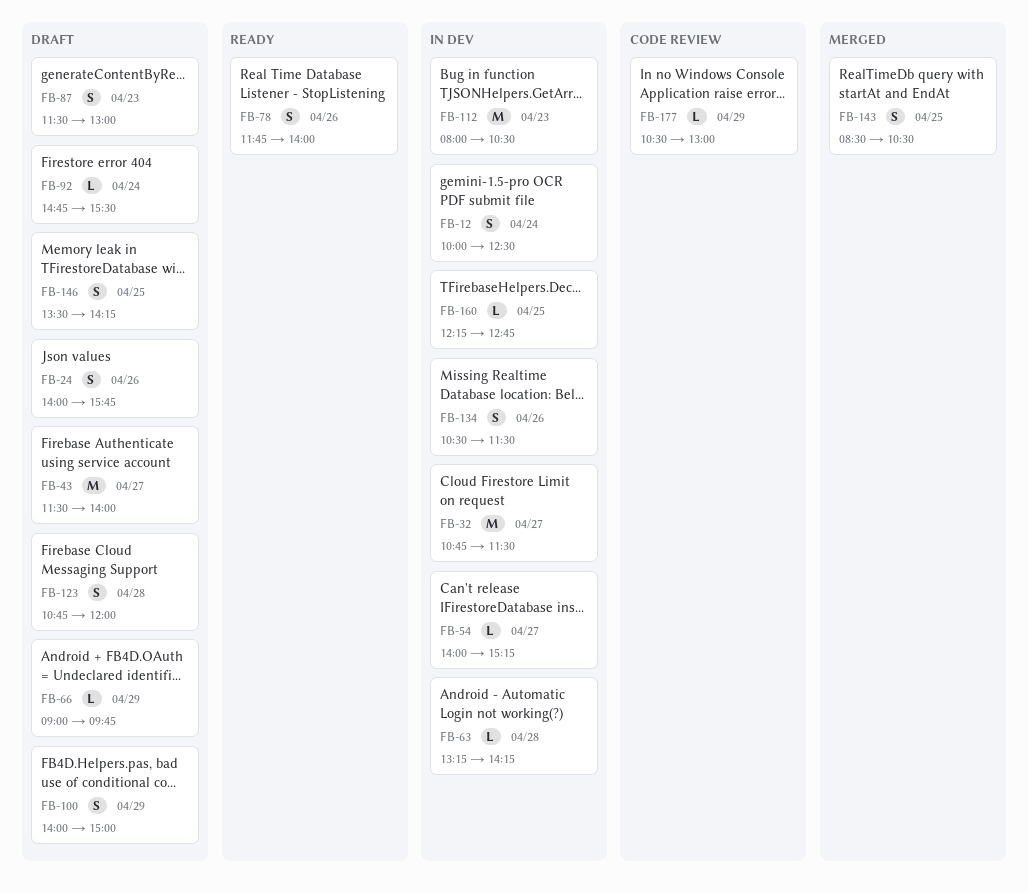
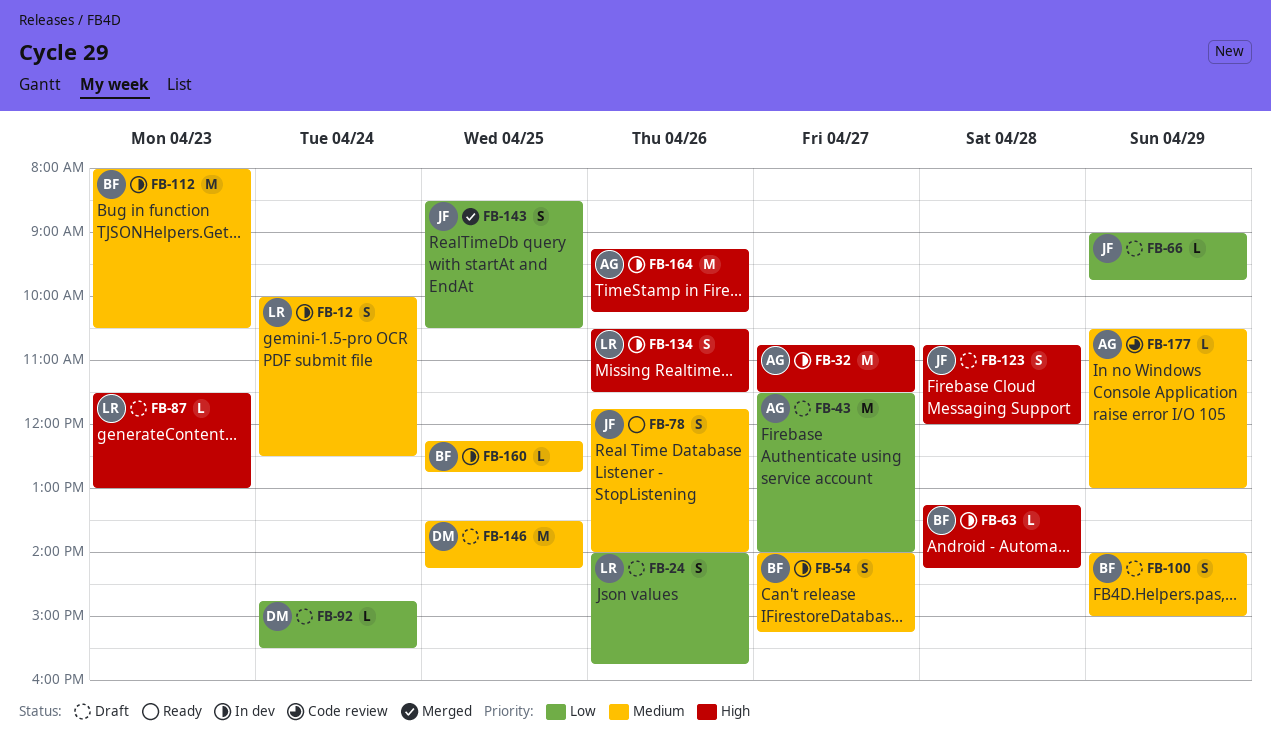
FB-54, estimate: L -> S
FB-87, estimate: S -> L
FB-146, estimate: S -> M
FB-164: none -> present

